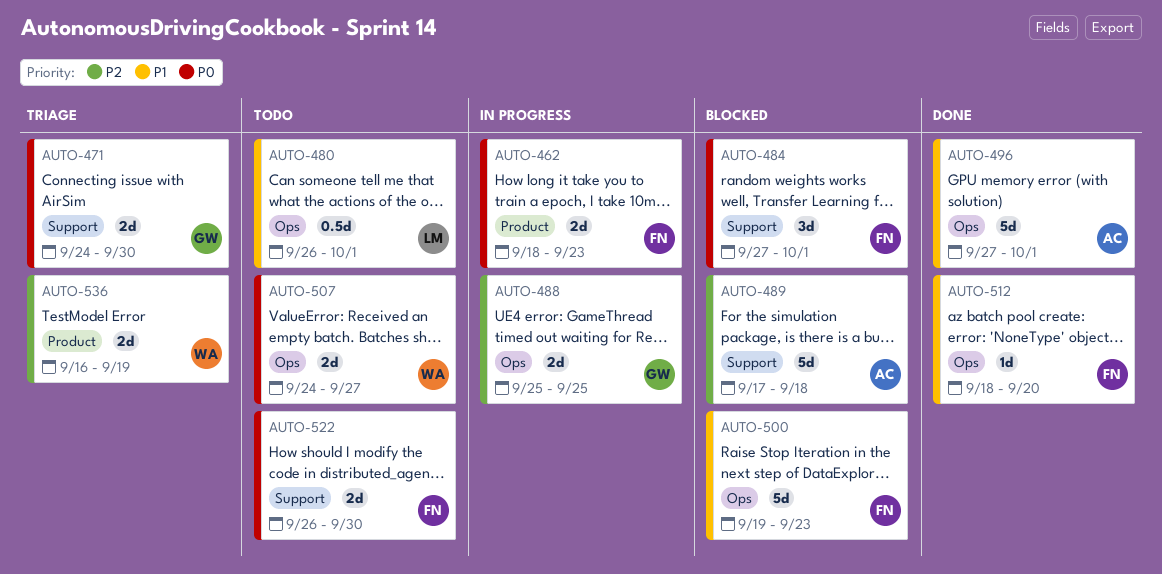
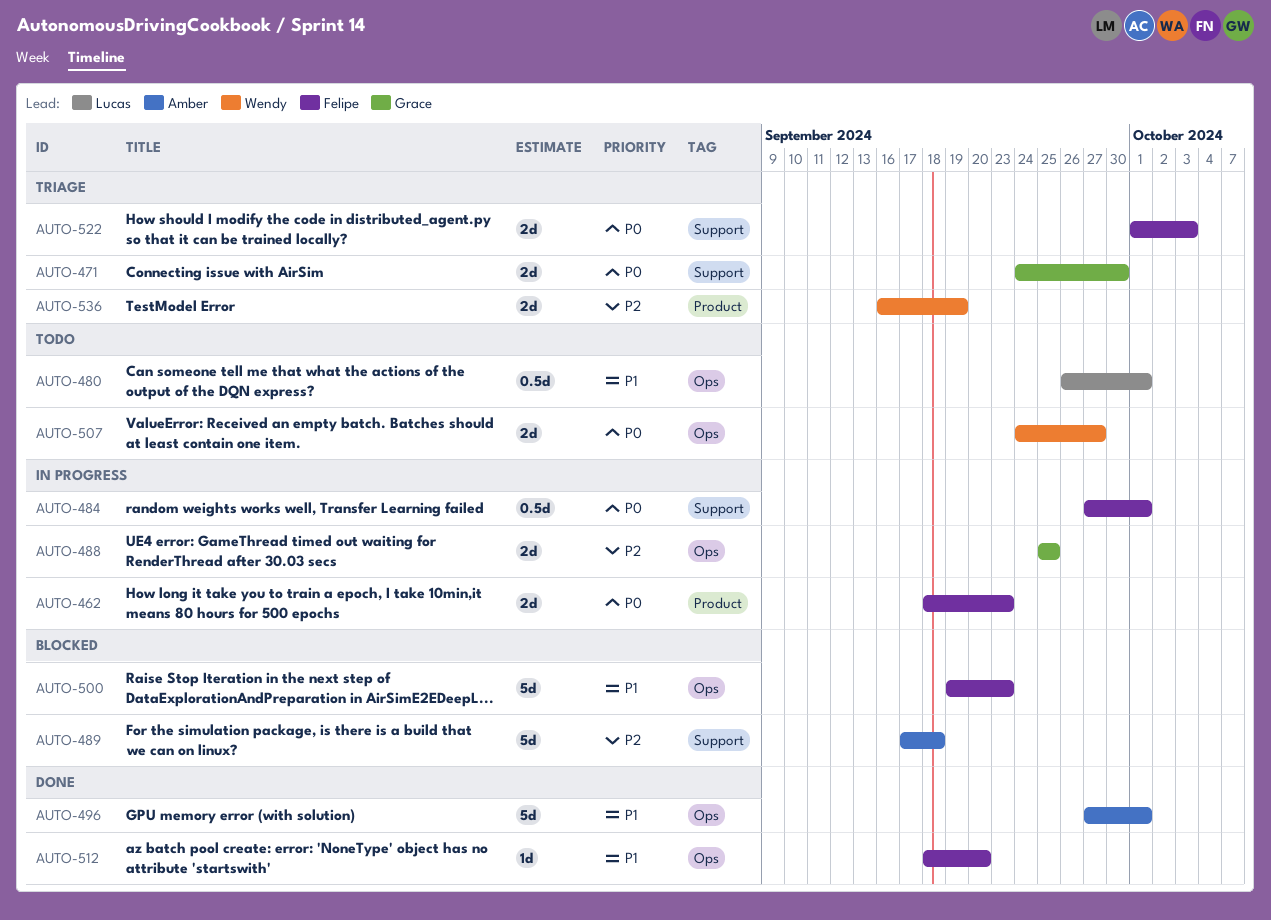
AUTO-484, status: Blocked -> In progress
AUTO-484, estimate: 3d -> 0.5d
AUTO-522, status: Todo -> Triage
AUTO-522, start: Sep 26 -> Oct 1
AUTO-522, due: Sep 30 -> Oct 3

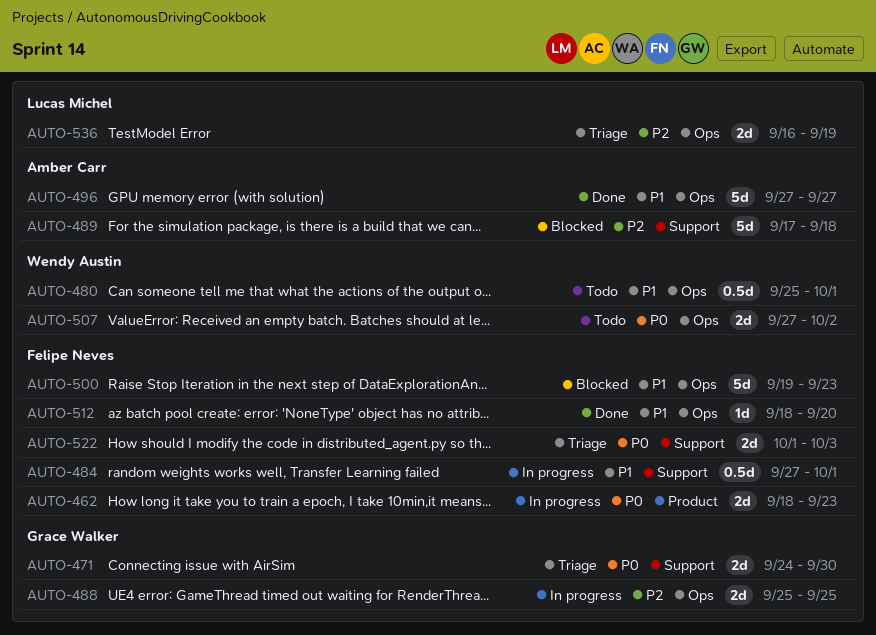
AUTO-480, owner: Lucas Michel -> Wendy Austin
AUTO-480, start: Sep 26 -> Sep 25
AUTO-484, priority: P0 -> P1
AUTO-496, due: Oct 1 -> Sep 27
AUTO-507, start: Sep 24 -> Sep 27
AUTO-507, due: Sep 27 -> Oct 2
AUTO-536, owner: Wendy Austin -> Lucas Michel
AUTO-536, label: Product -> Ops

